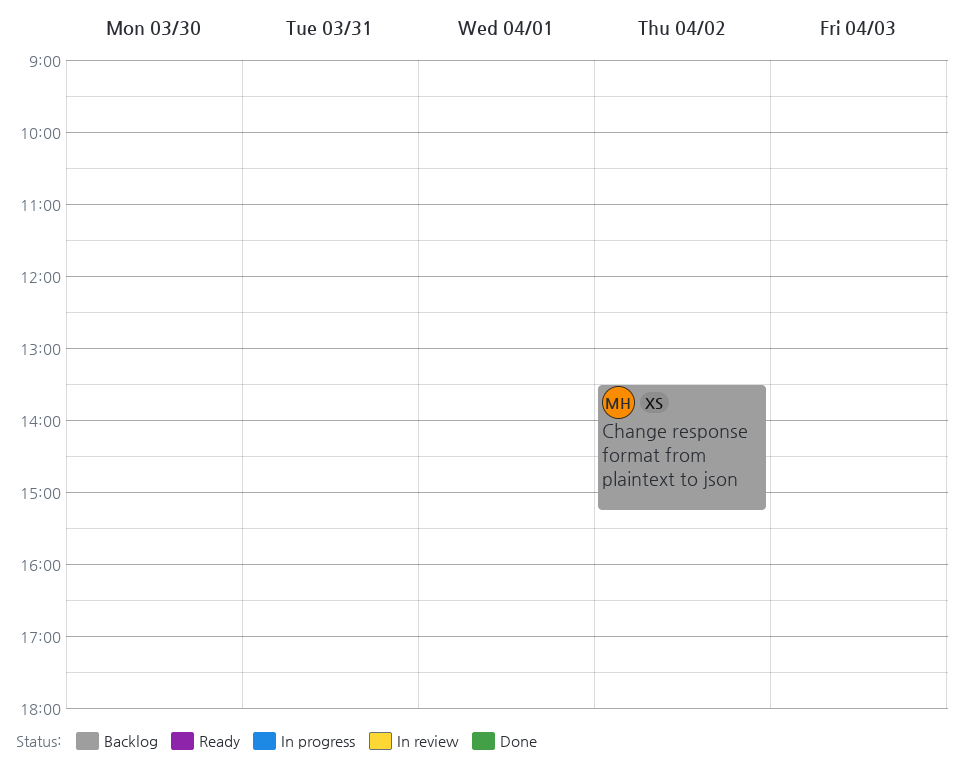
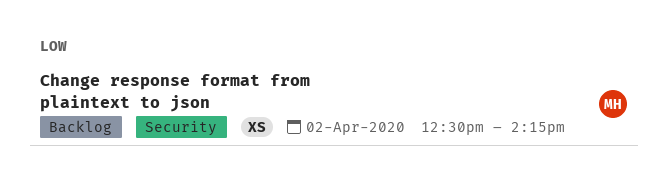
Change response format from plaintext to json, begins: 13:30 -> 12:30
Change response format from plaintext to json, ends: 15:15 -> 14:15

